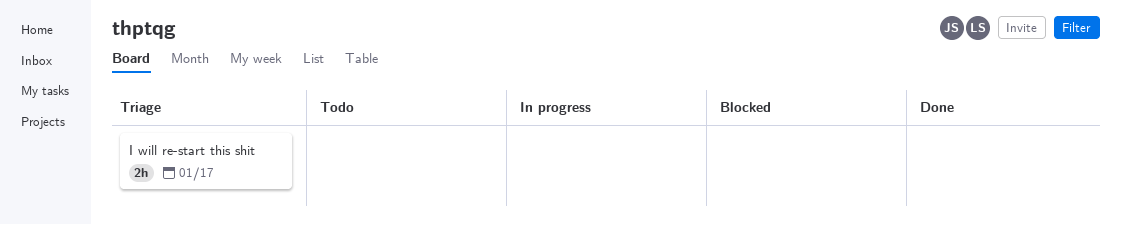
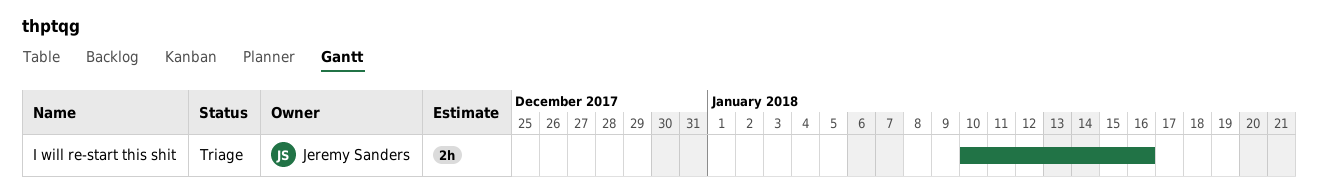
I will re-start this shit, due: Jan 17 -> Jan 16

